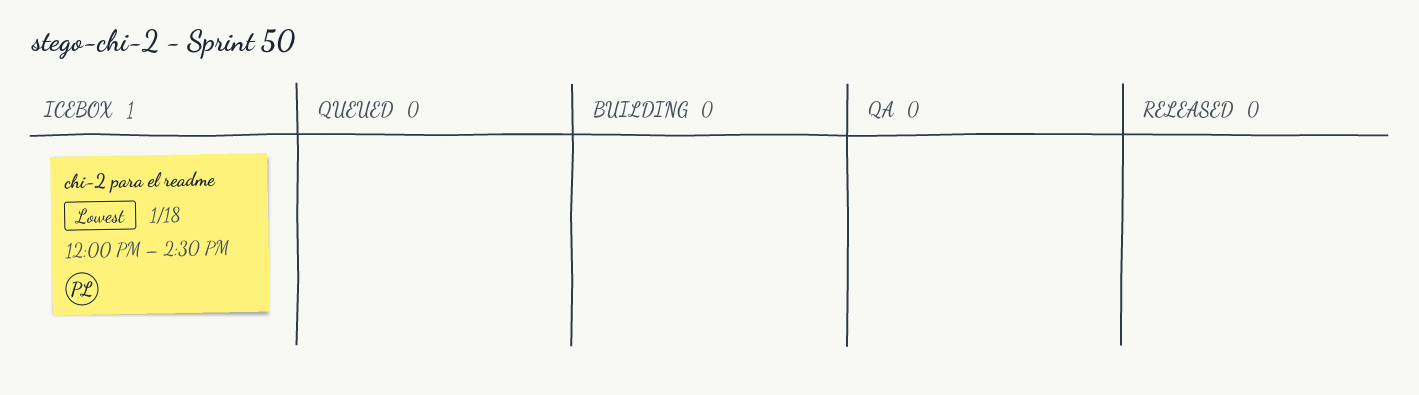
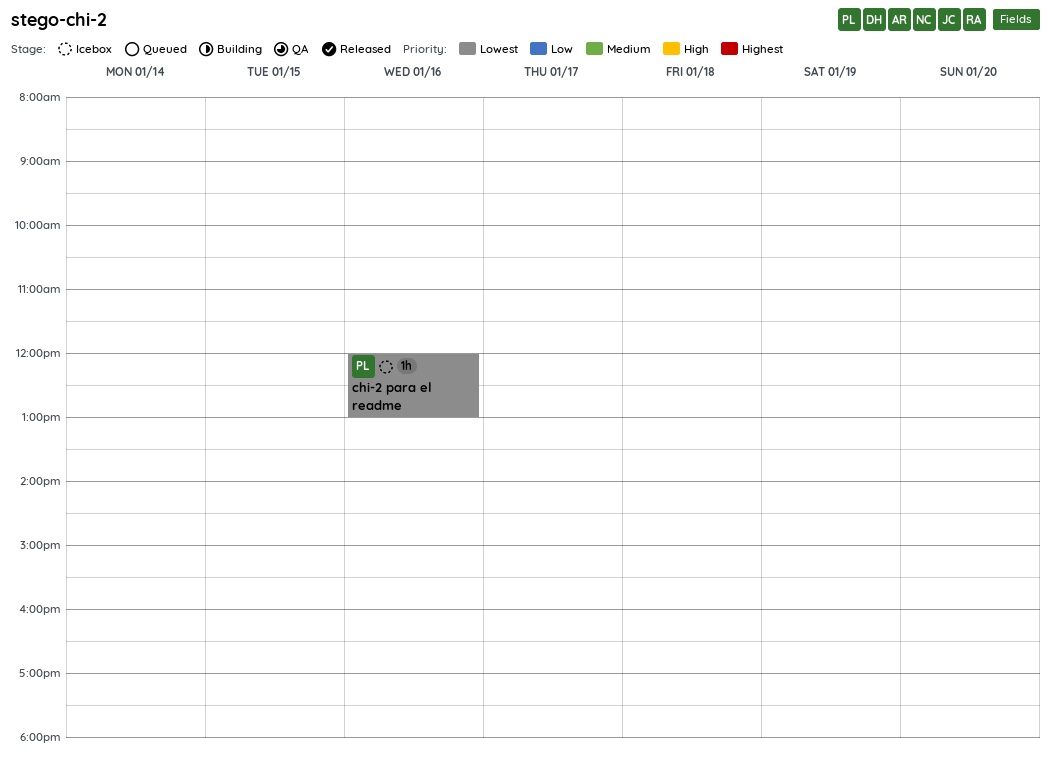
chi-2 para el readme, day: Jan 18 -> Jan 16
chi-2 para el readme, ends: 14:30 -> 13:00

